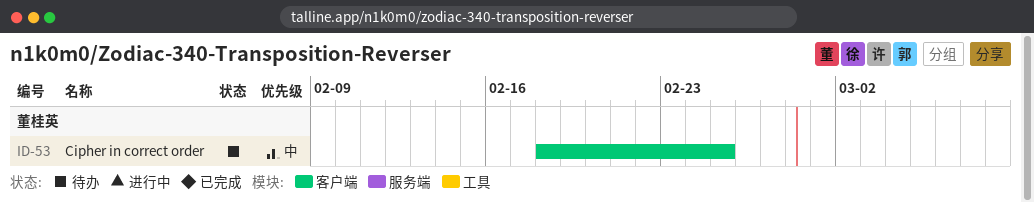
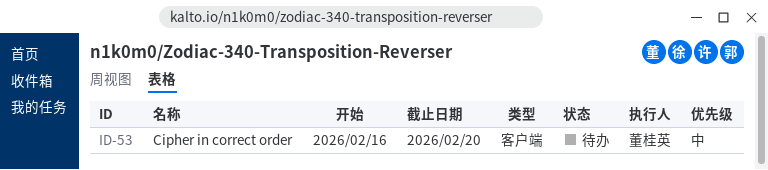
ID-53, start: Feb 18 -> Feb 16
ID-53, due: Feb 25 -> Feb 20

